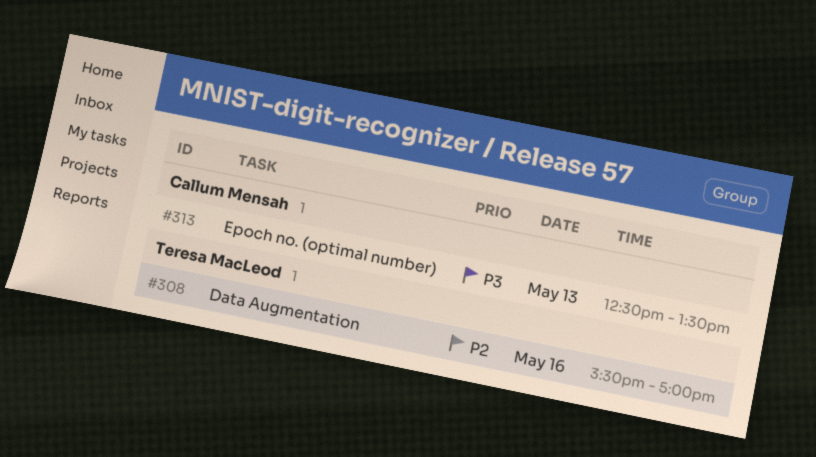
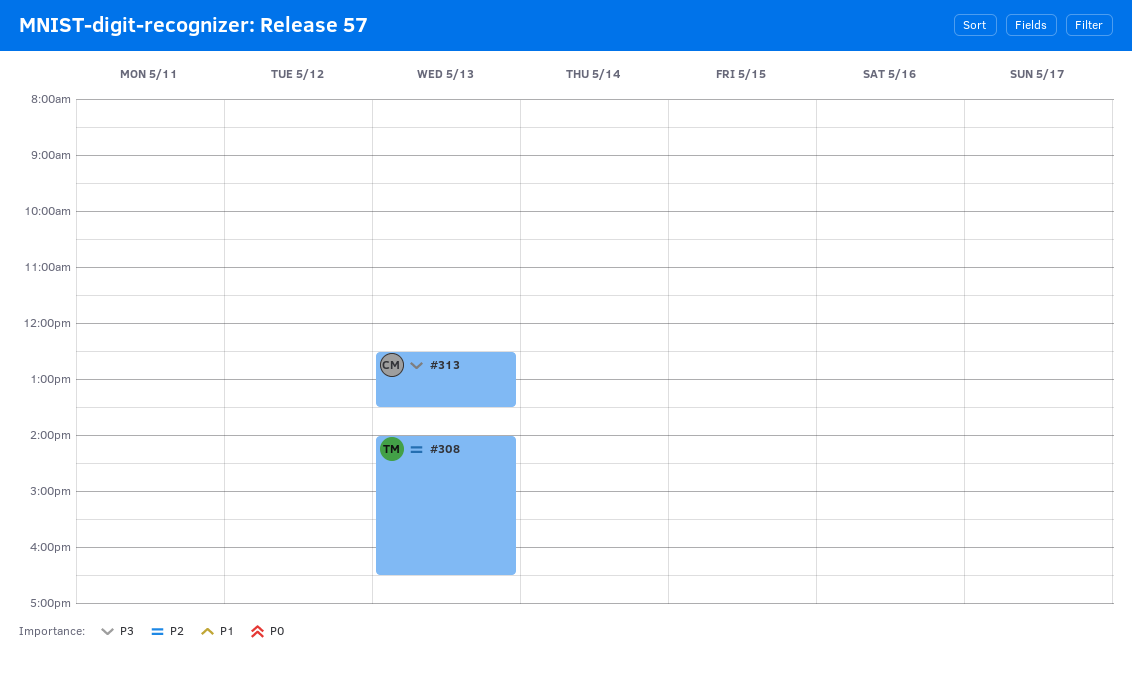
#308, day: May 16 -> May 13
#308, begins: 15:30 -> 14:00
#308, ends: 17:00 -> 16:30

